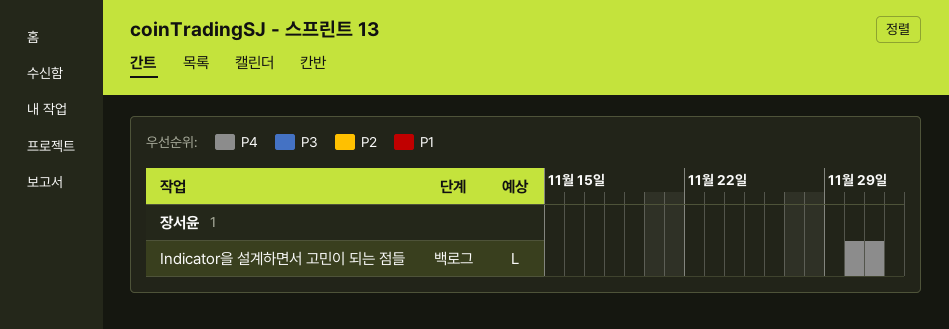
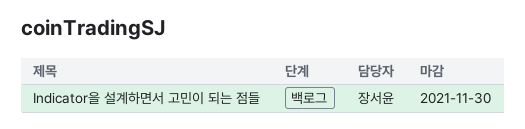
Indicator을 설계하면서 고민이 되는 점들, due: Dec 1 -> Nov 30

